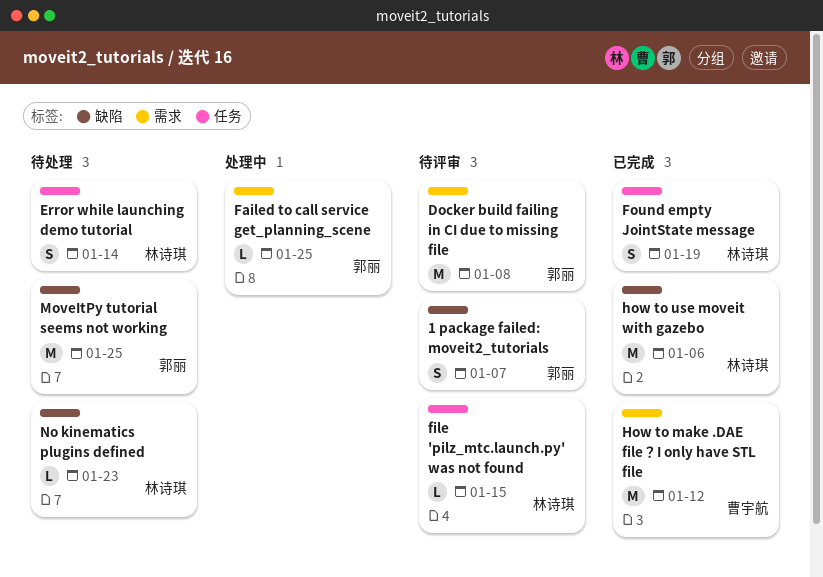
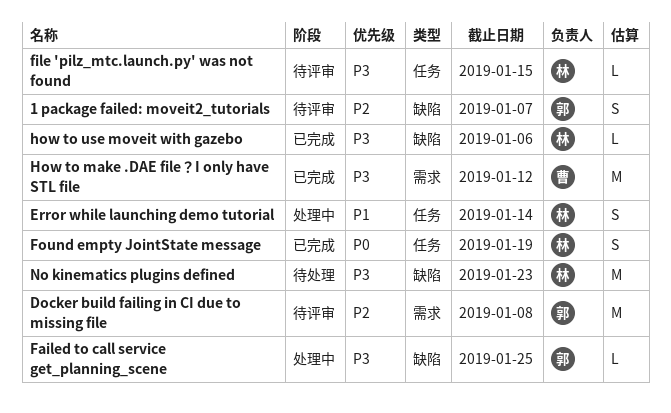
Error while launching demo tutorial, status: 待处理 -> 处理中
Failed to call service get_planning_scene, label: 需求 -> 缺陷
how to use moveit with gazebo, estimate: M -> L
MoveItPy tutorial seems not working: present -> none
No kinematics plugins defined, estimate: L -> M

